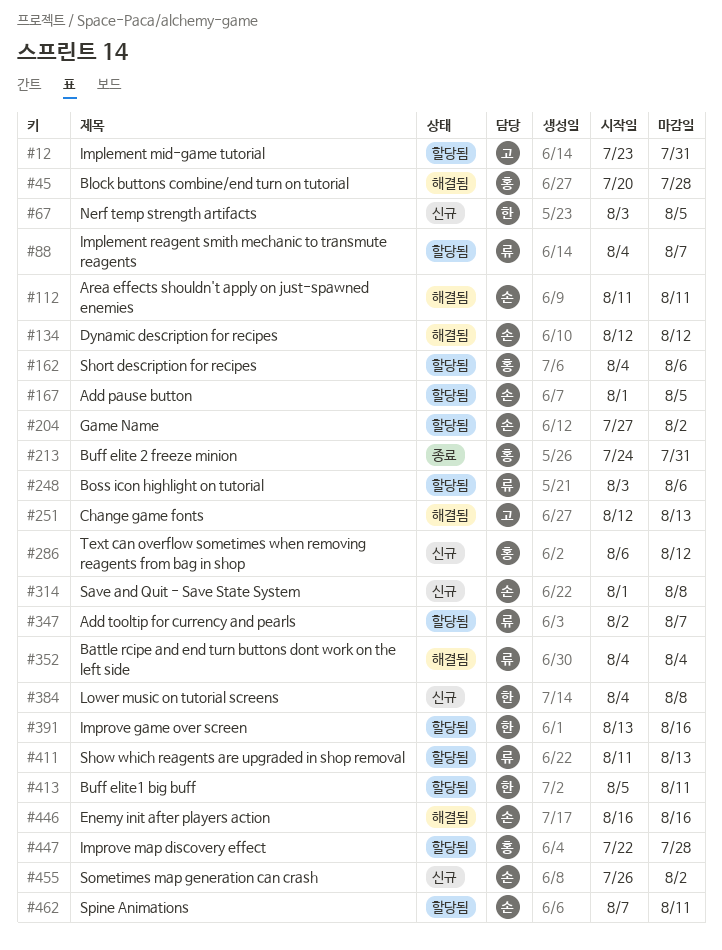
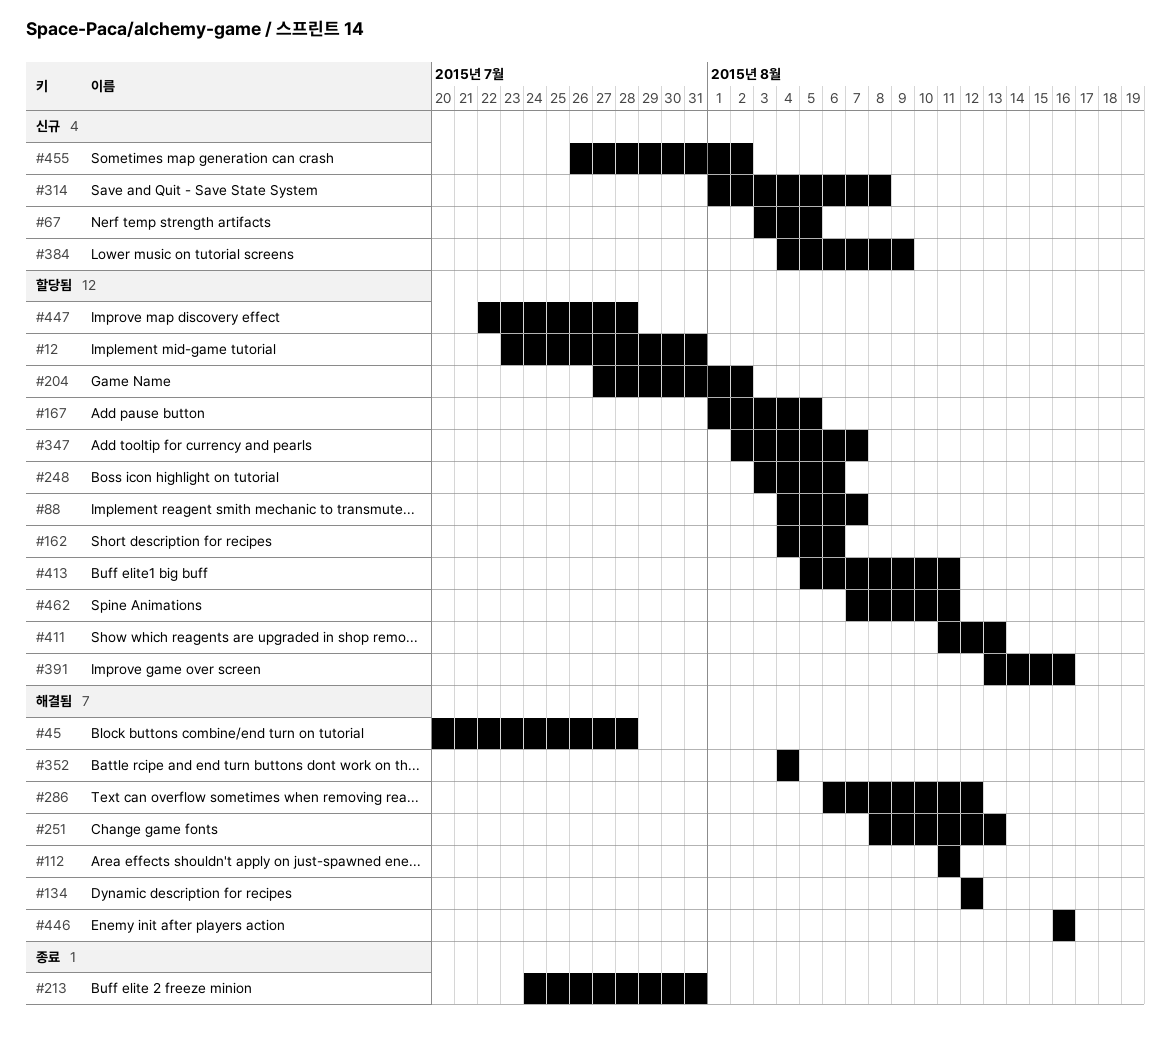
#251, start: Aug 12 -> Aug 8
#286, status: 신규 -> 해결됨
#384, due: Aug 8 -> Aug 9

